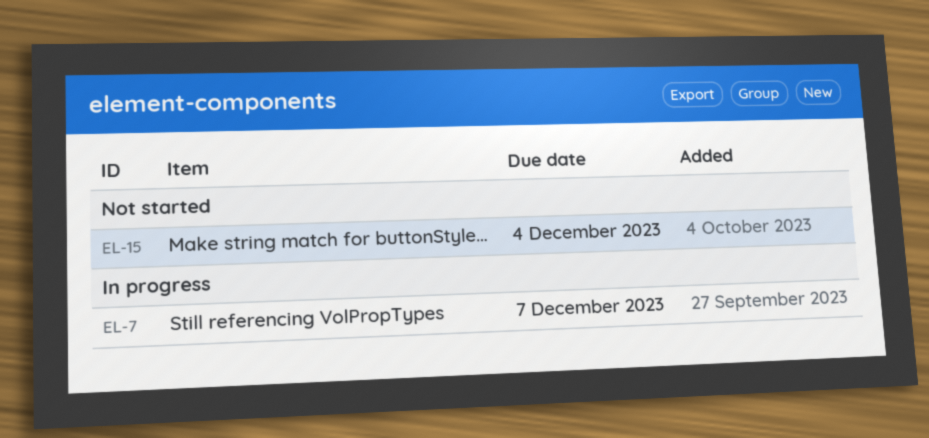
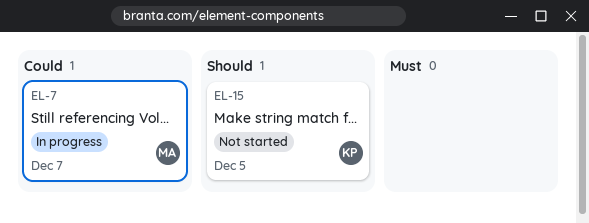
EL-15, due: Dec 4 -> Dec 5

